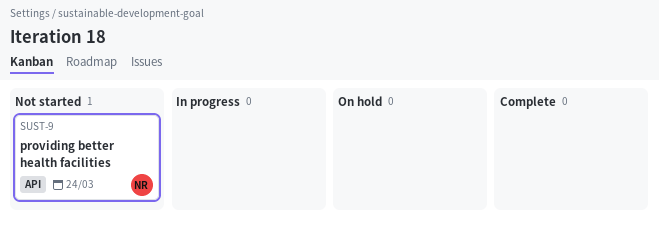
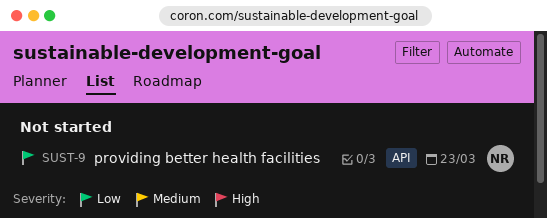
SUST-9, due: Mar 24 -> Mar 23

